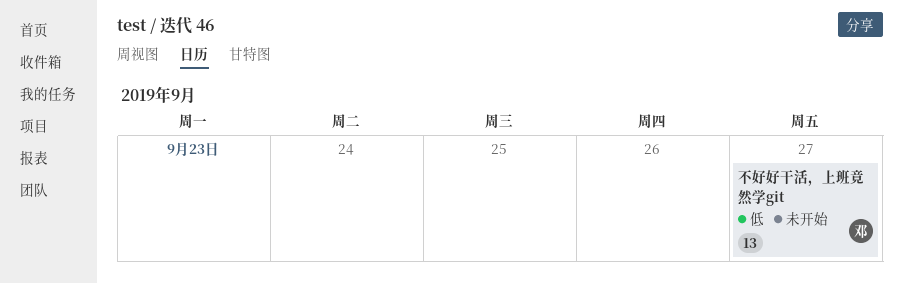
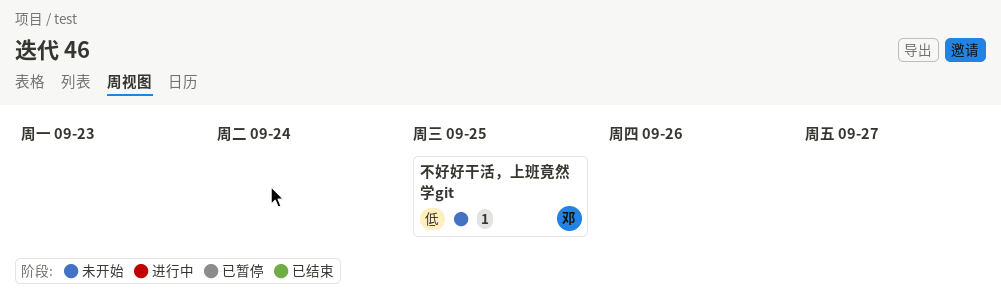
不好好干活，上班竟然学git, estimate: 13 -> 1
不好好干活，上班竟然学git, due: Sep 27 -> Sep 25

